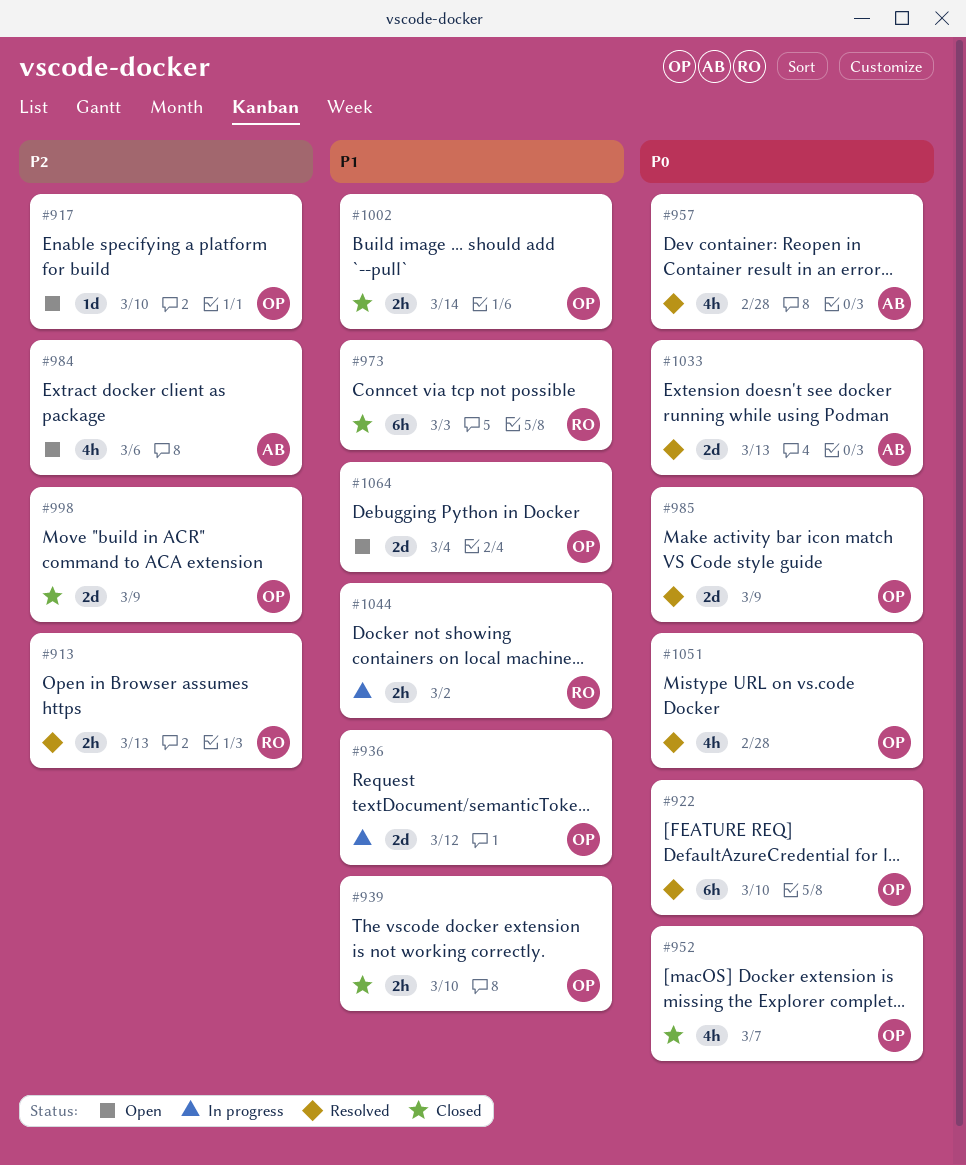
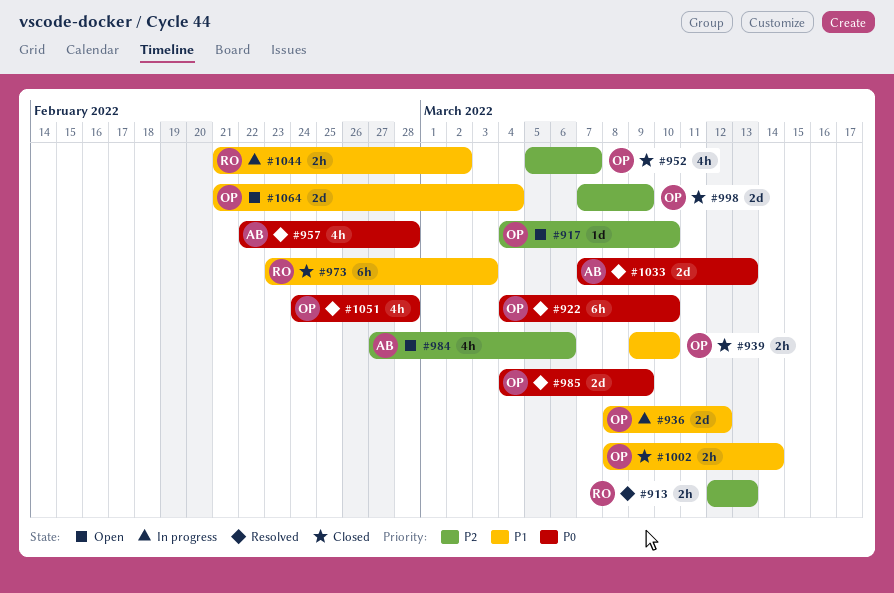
#952, priority: P0 -> P2

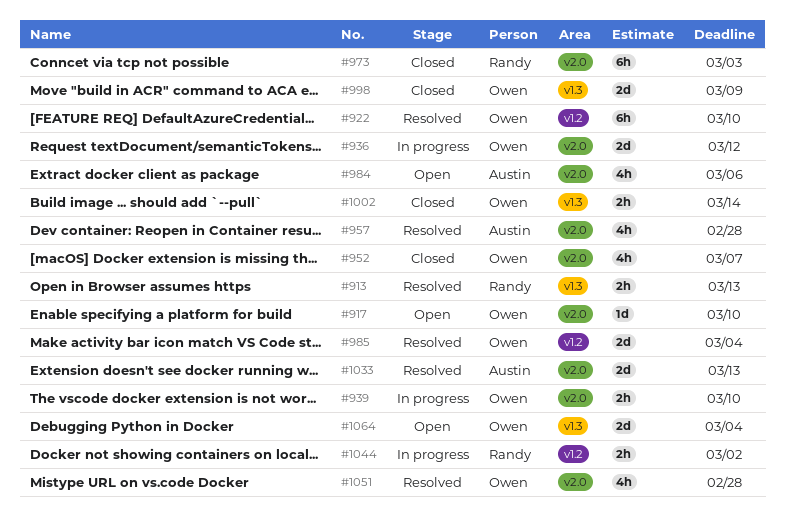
#939, status: Closed -> In progress
#985, due: Mar 9 -> Mar 4

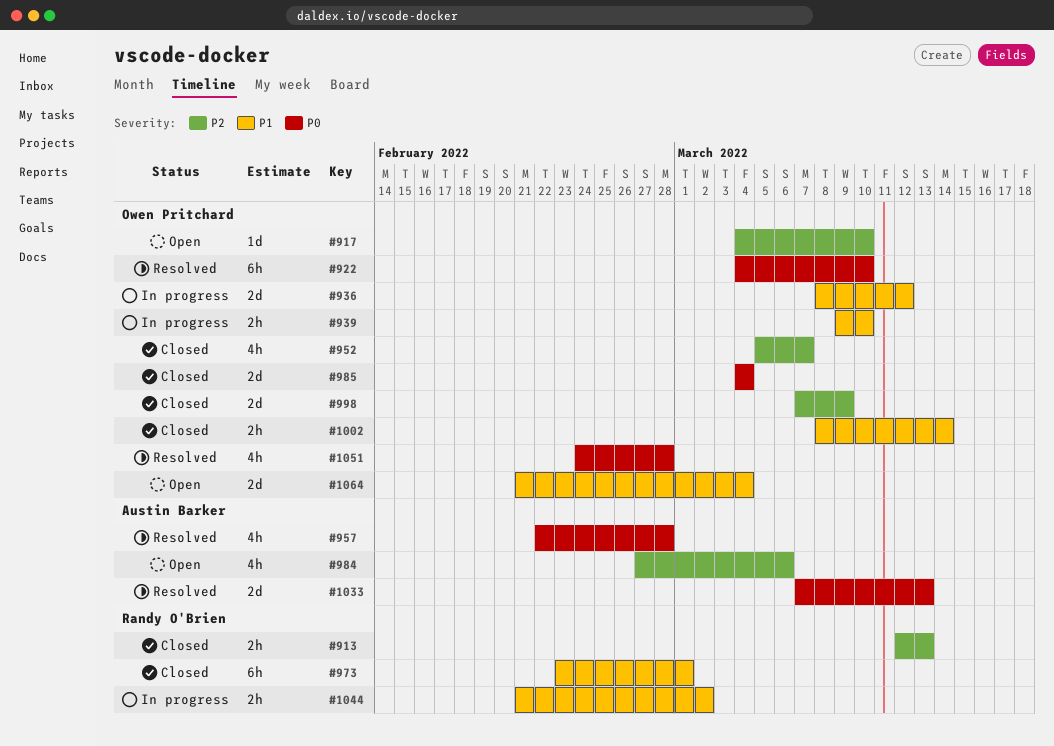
#913, status: Resolved -> Closed
#973, due: Mar 3 -> Mar 1
#985, status: Resolved -> Closed

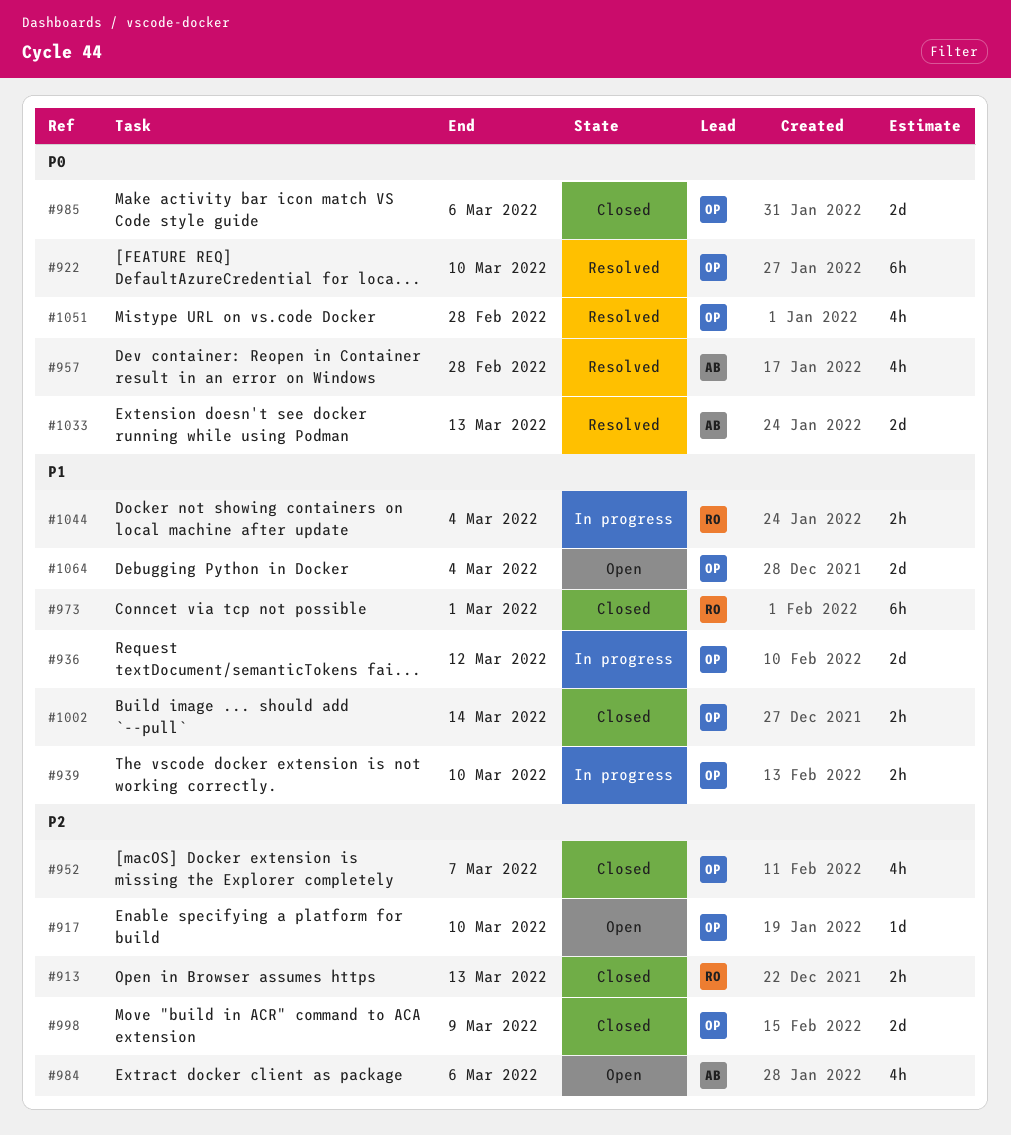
#985, due: Mar 4 -> Mar 6
#1044, due: Mar 2 -> Mar 4

